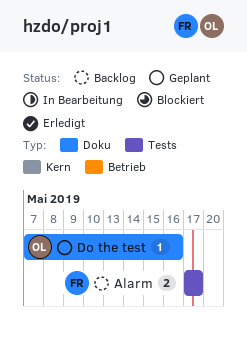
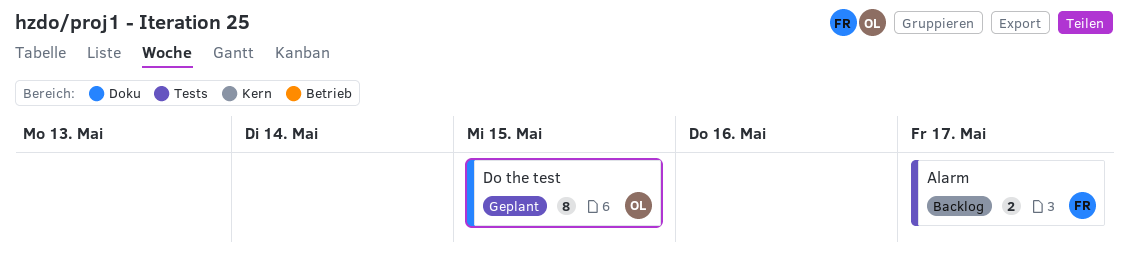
Do the test, estimate: 1 -> 8
Do the test, due: May 16 -> May 15

